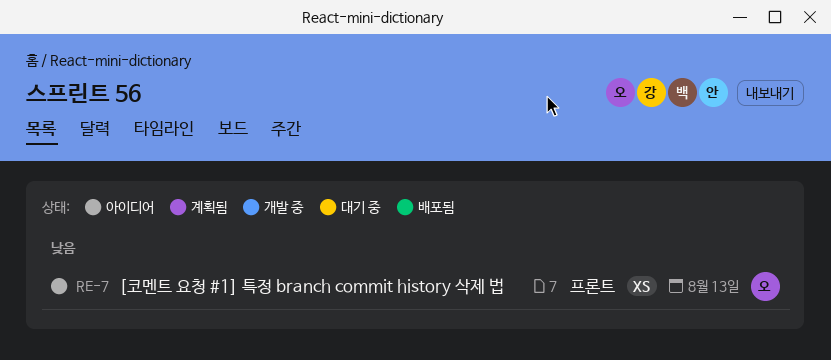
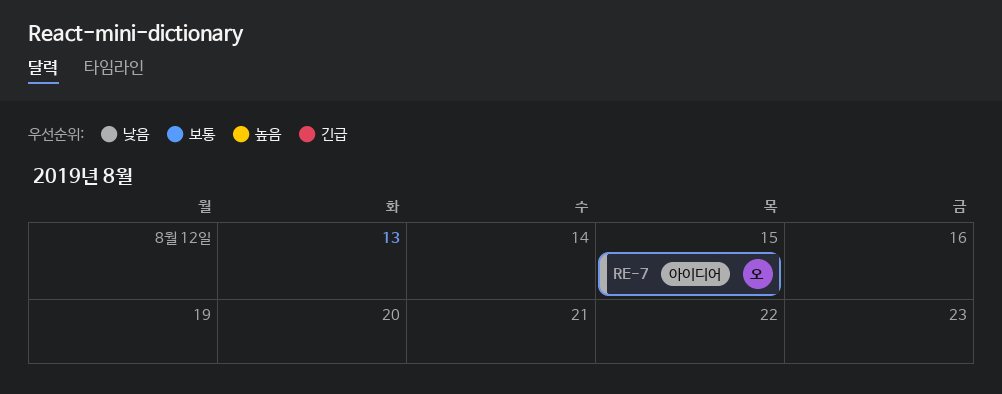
RE-7, due: Aug 13 -> Aug 15

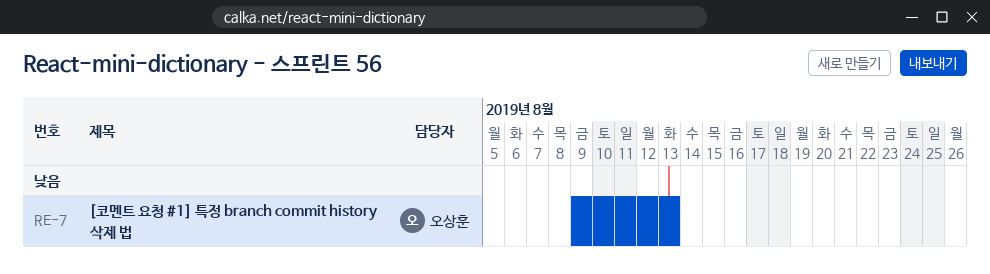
RE-7, due: Aug 15 -> Aug 13

